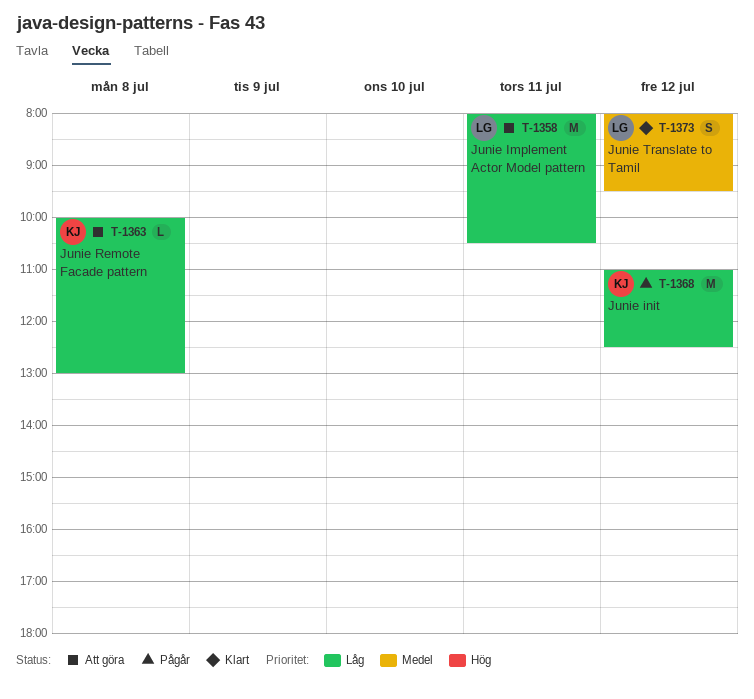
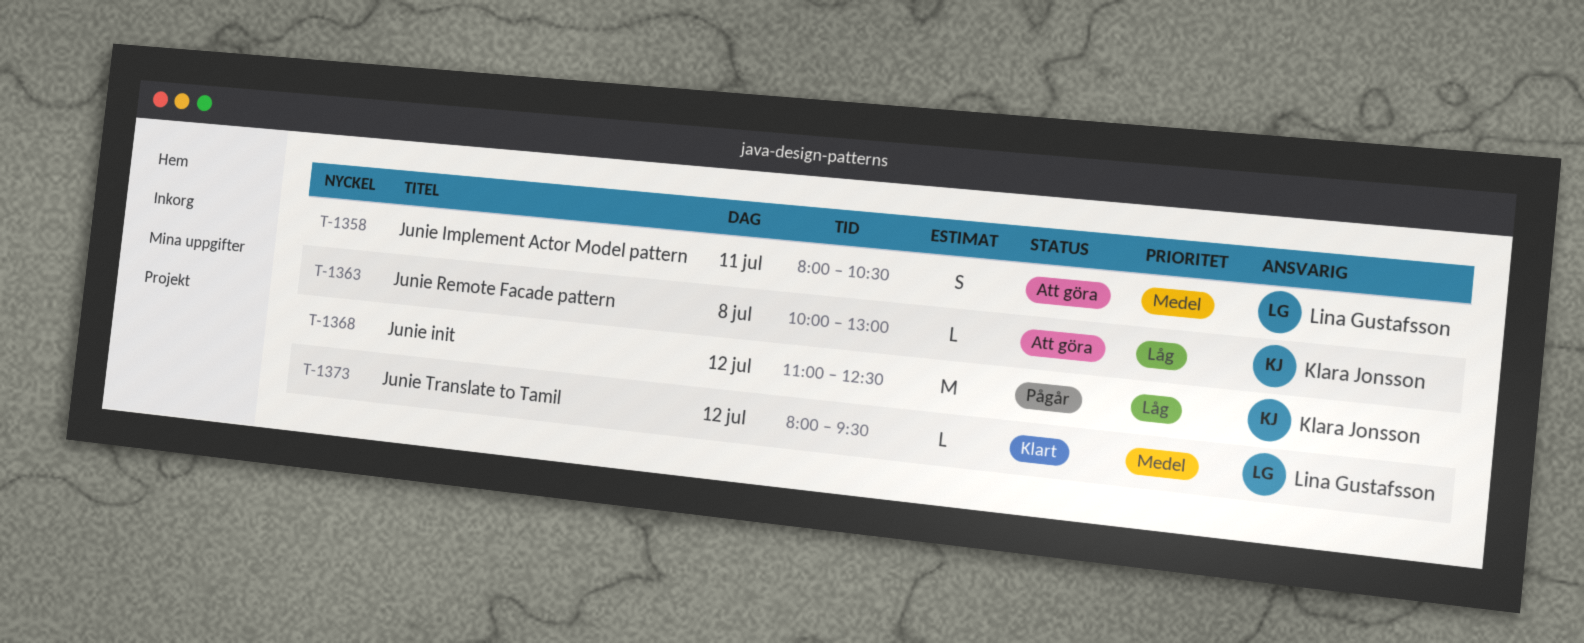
T-1358, priority: Låg -> Medel
T-1358, estimate: M -> S
T-1373, estimate: S -> L

